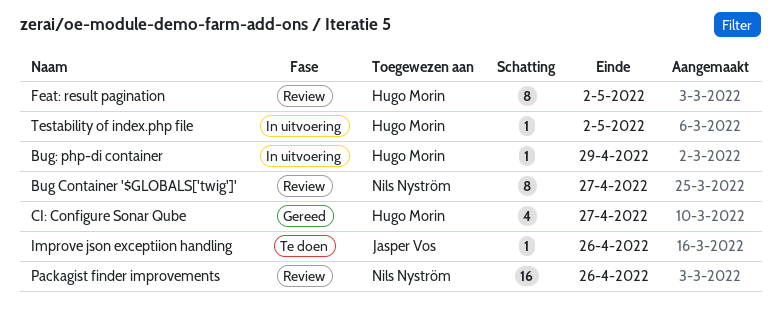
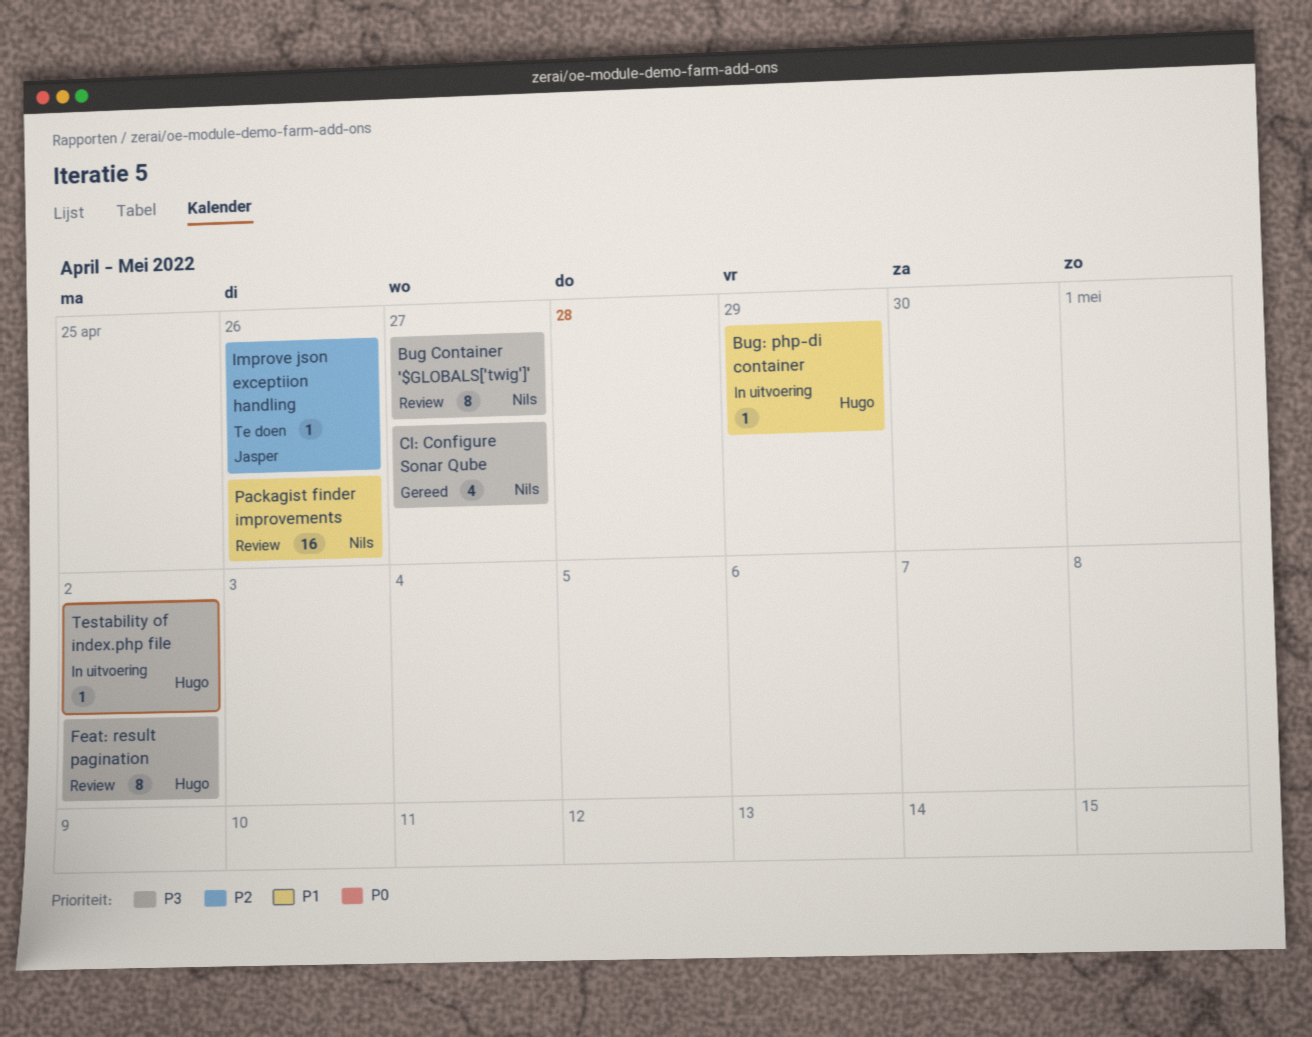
CI: Configure Sonar Qube, owner: Hugo Morin -> Nils Nyström

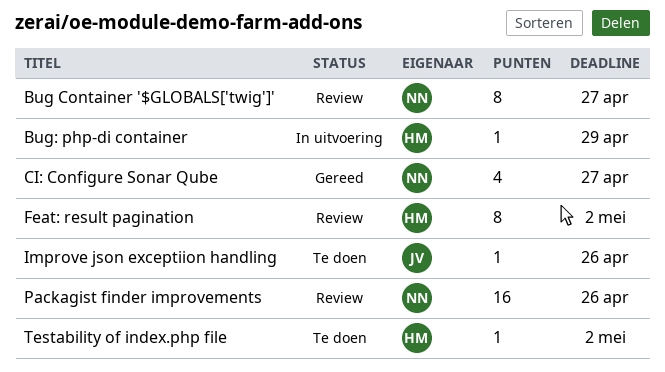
Testability of index.php file, status: In uitvoering -> Te doen

